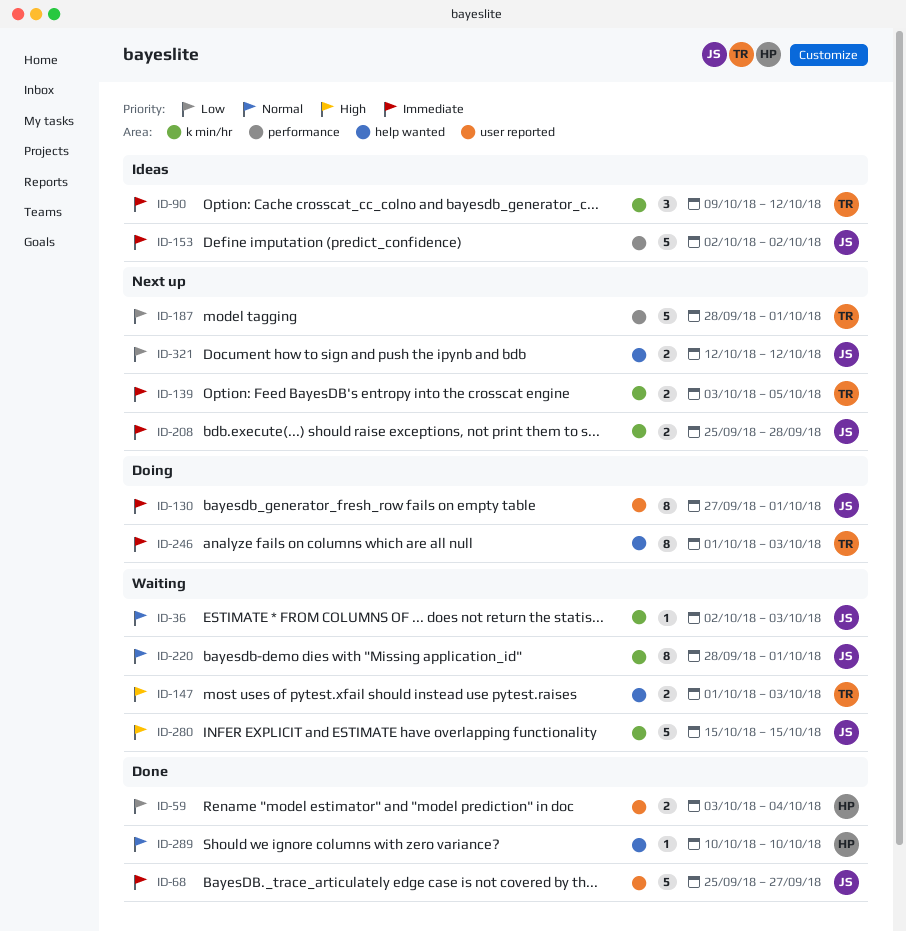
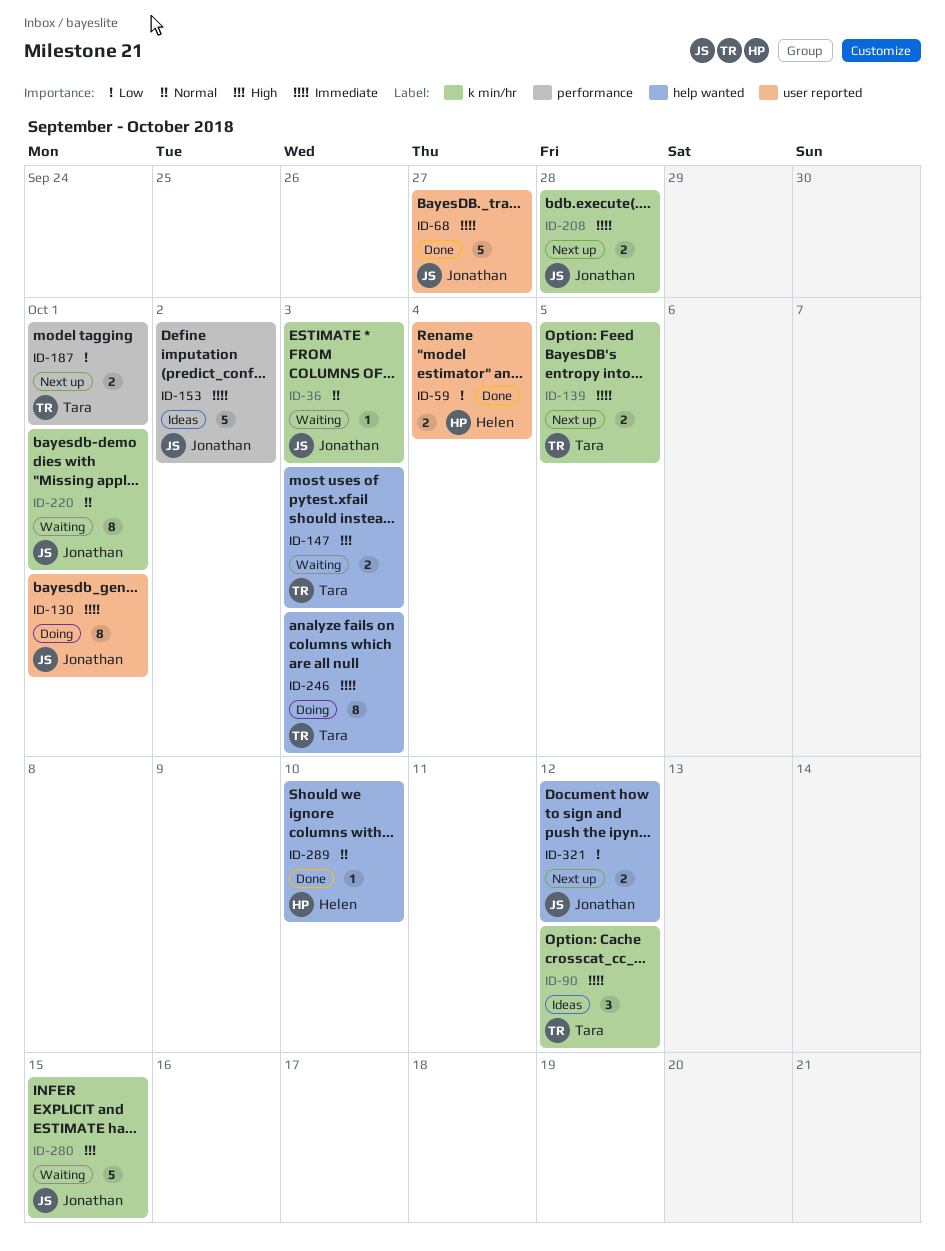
ID-187, estimate: 5 -> 2

